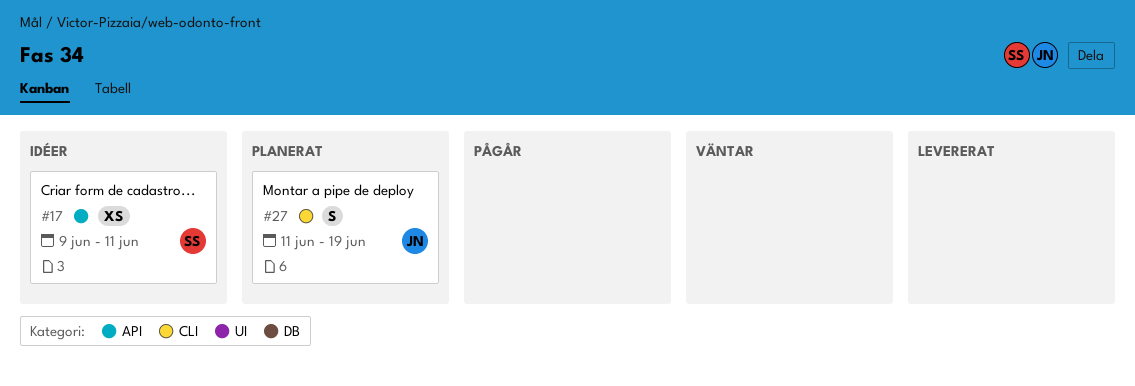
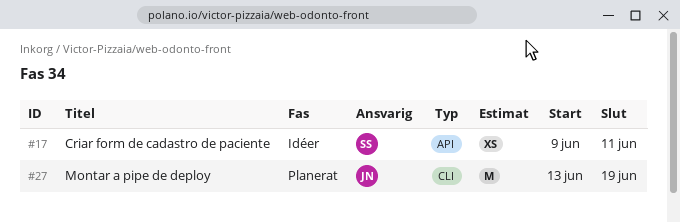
#27, estimate: S -> M
#27, start: Jun 11 -> Jun 13

